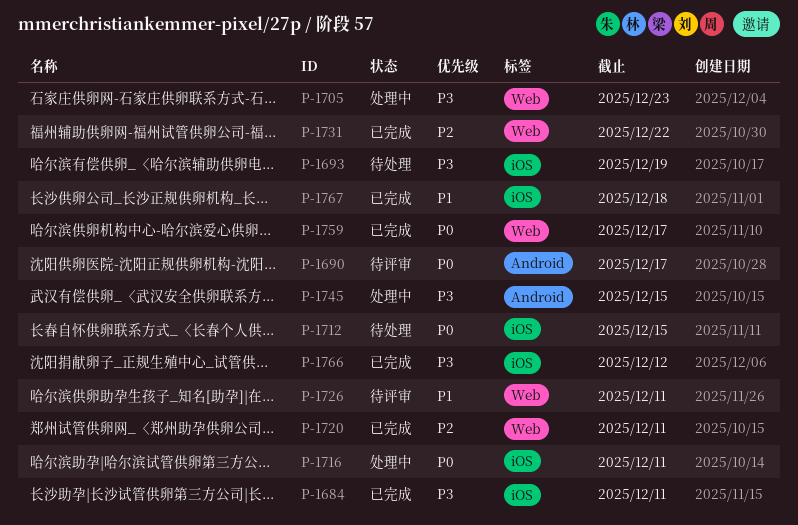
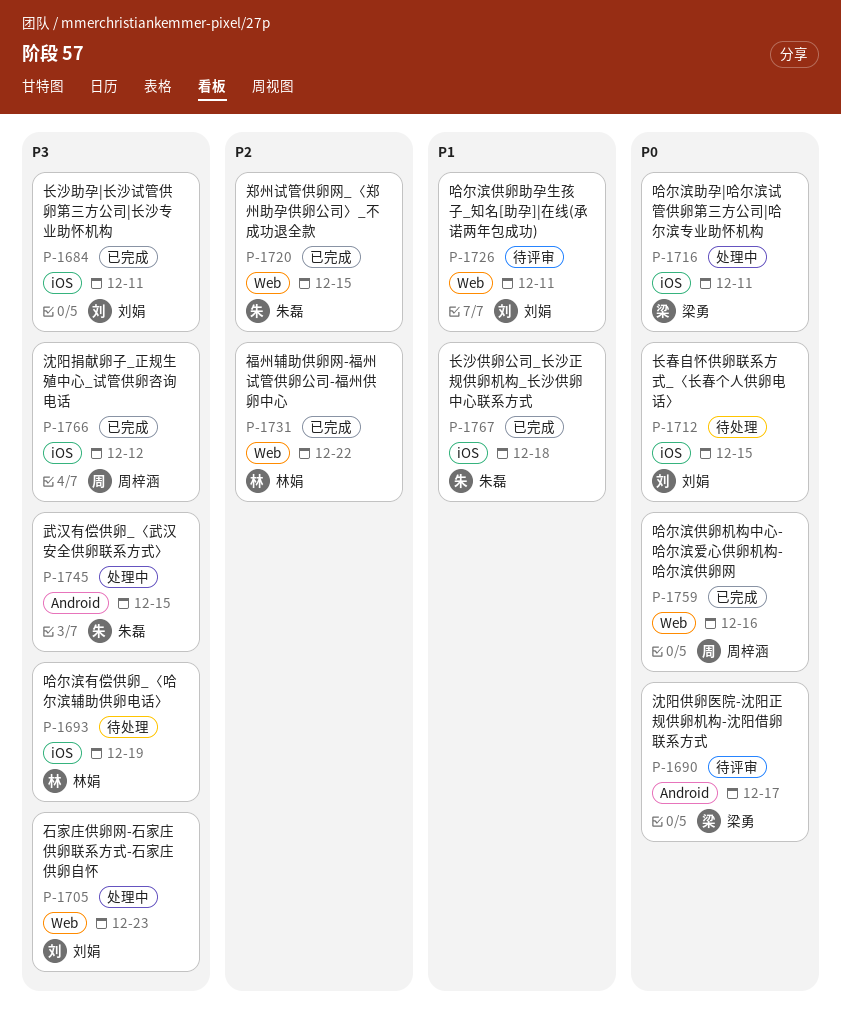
P-1720, due: Dec 11 -> Dec 15
P-1759, due: Dec 17 -> Dec 16

